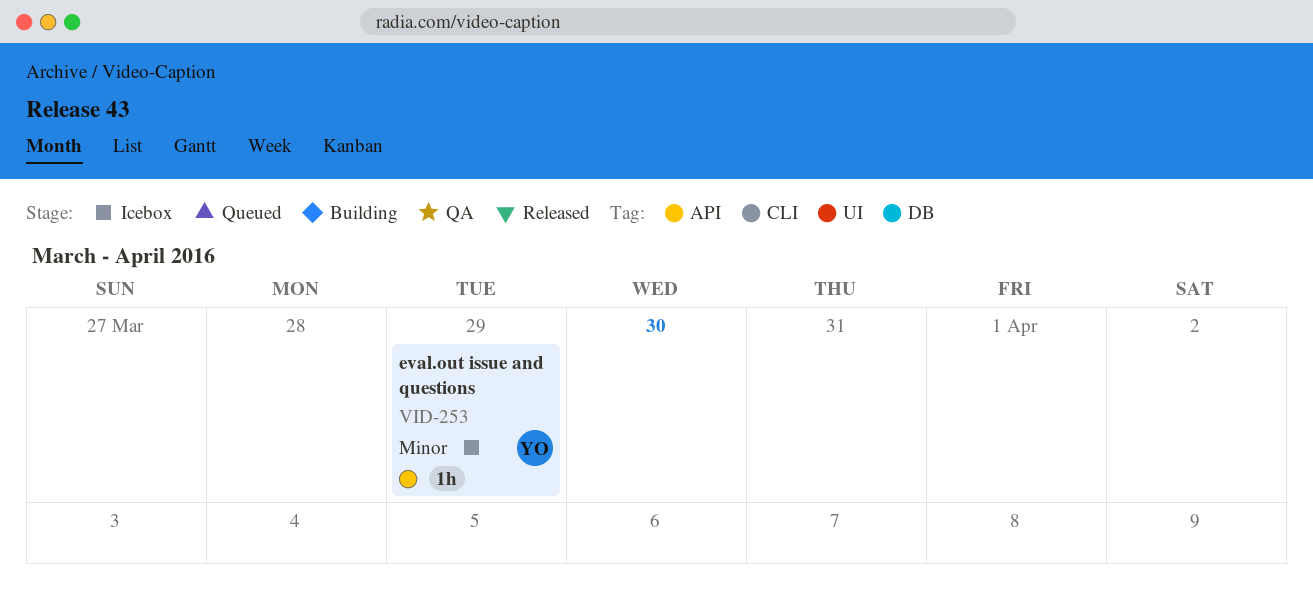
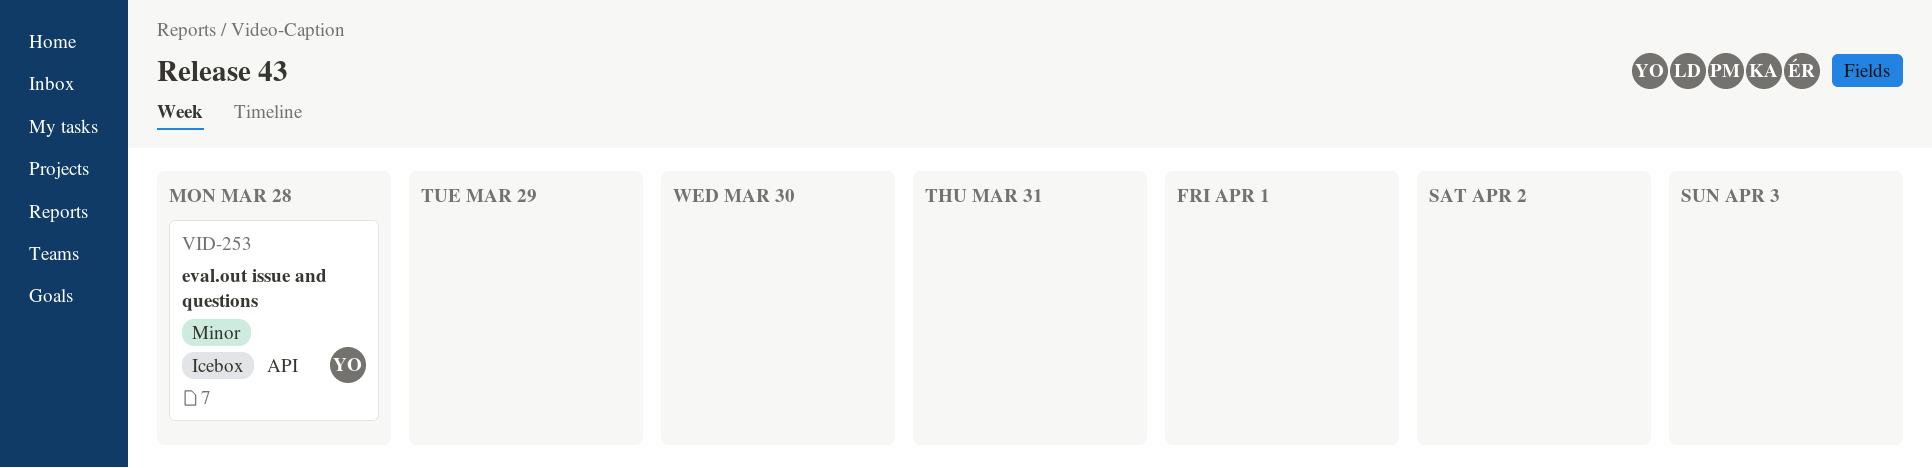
VID-253, due: Mar 29 -> Mar 28

